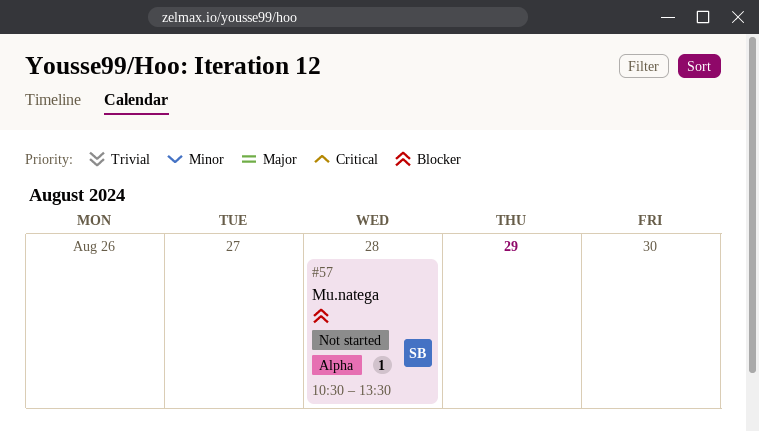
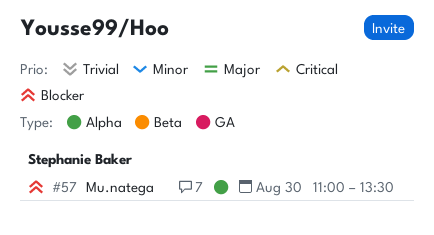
#57, day: Aug 28 -> Aug 30
#57, begins: 10:30 -> 11:00

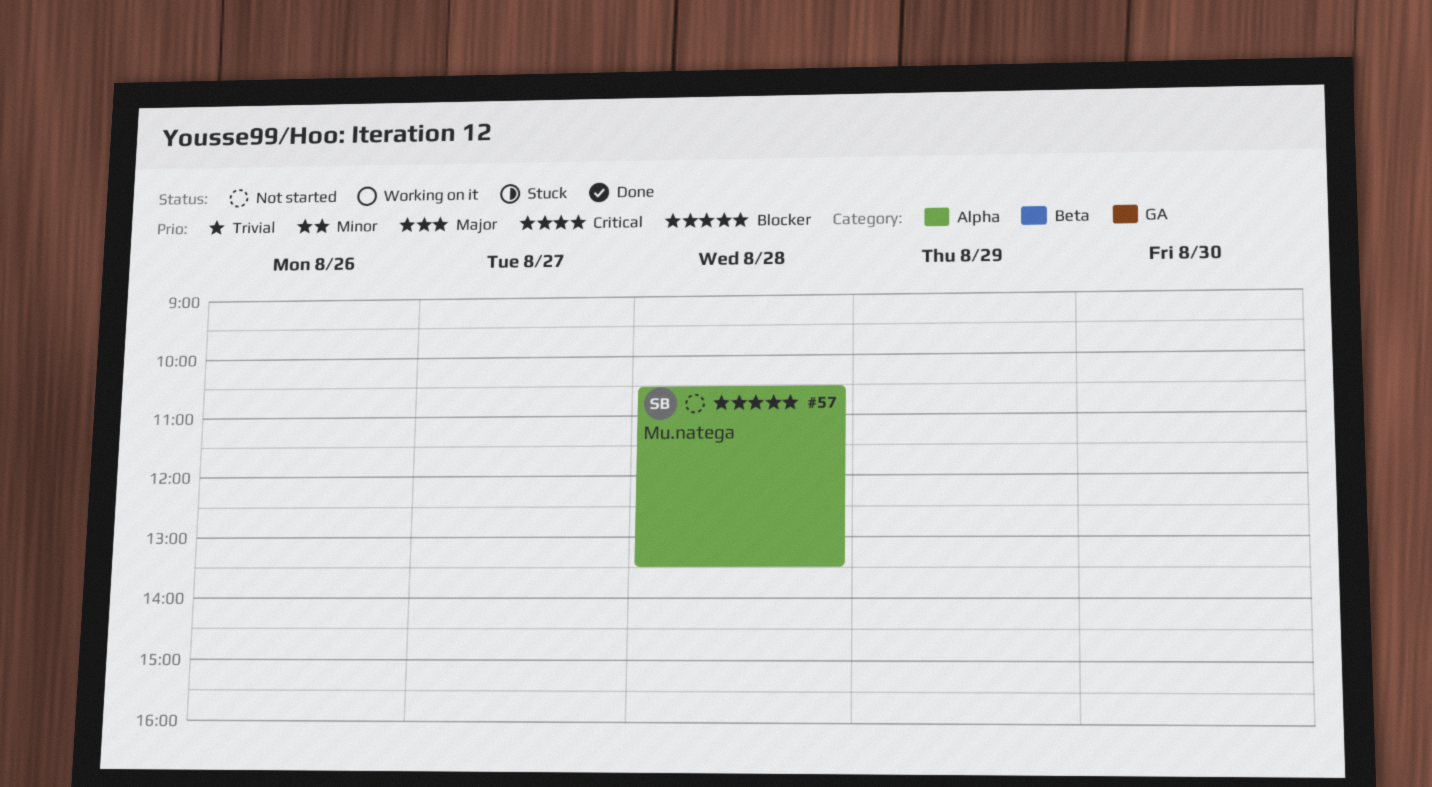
#57, day: Aug 30 -> Aug 28
#57, begins: 11:00 -> 10:30

